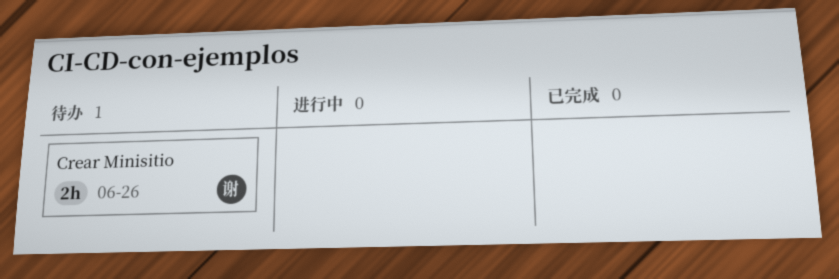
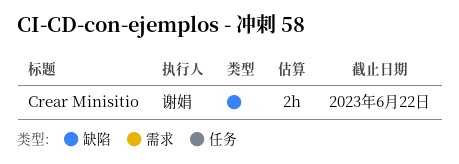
Crear Minisitio, due: Jun 26 -> Jun 22

